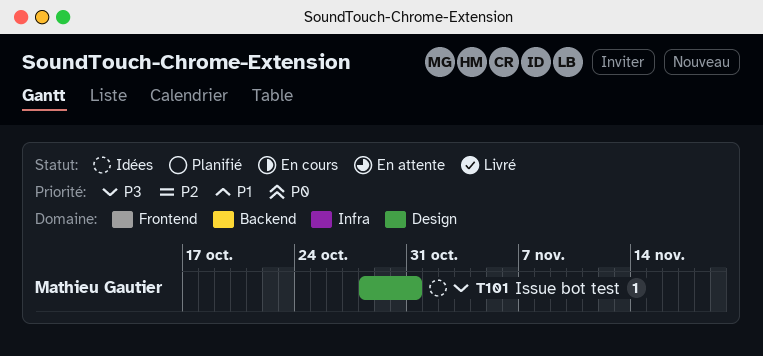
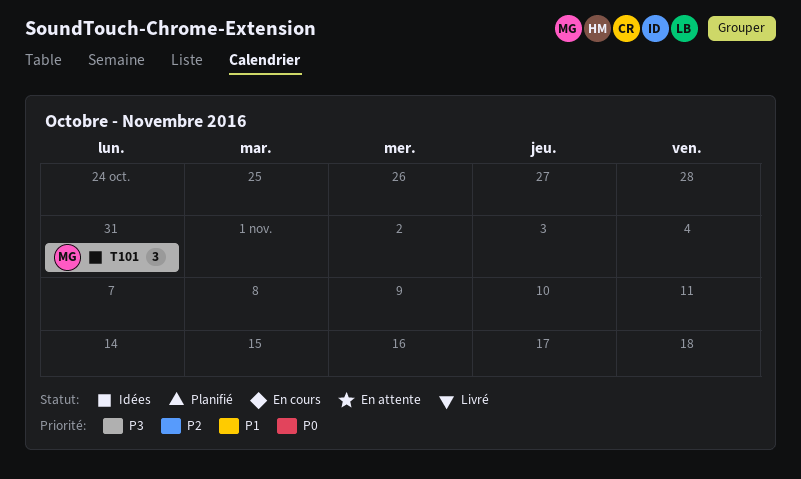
T101, estimate: 1 -> 3
T101, start: Oct 28 -> Oct 31

